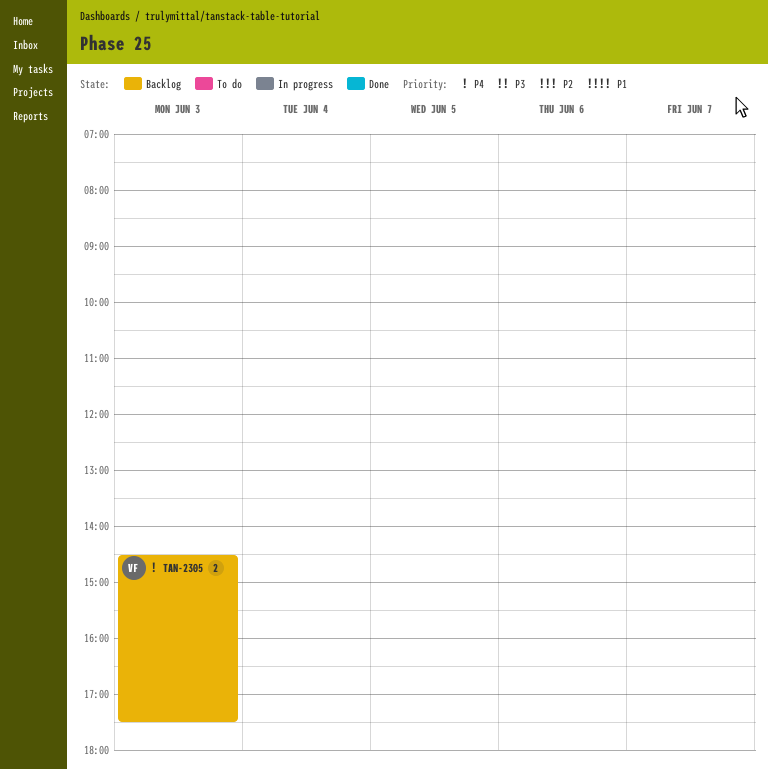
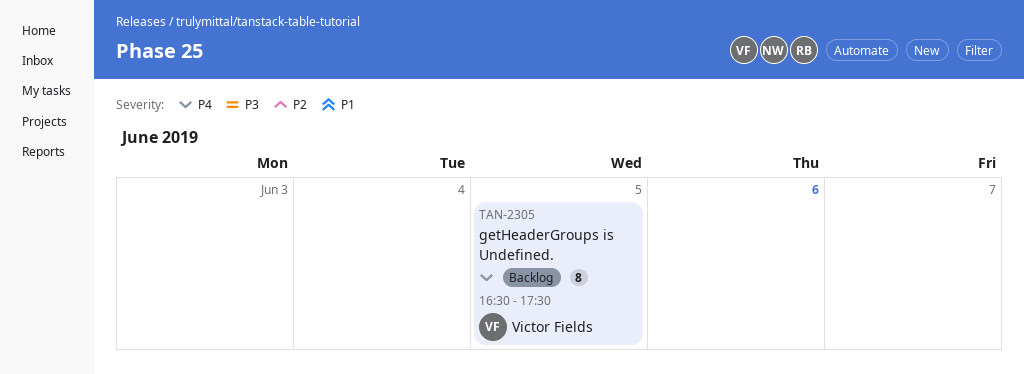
TAN-2305, estimate: 2 -> 8
TAN-2305, day: Jun 3 -> Jun 5
TAN-2305, begins: 14:30 -> 16:30

